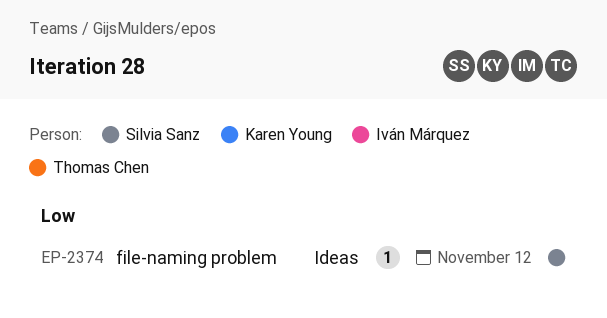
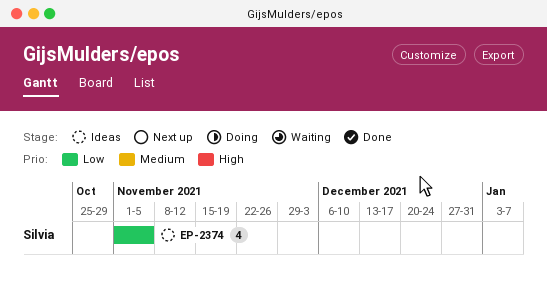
EP-2374, estimate: 1 -> 4
EP-2374, due: Nov 12 -> Nov 5

